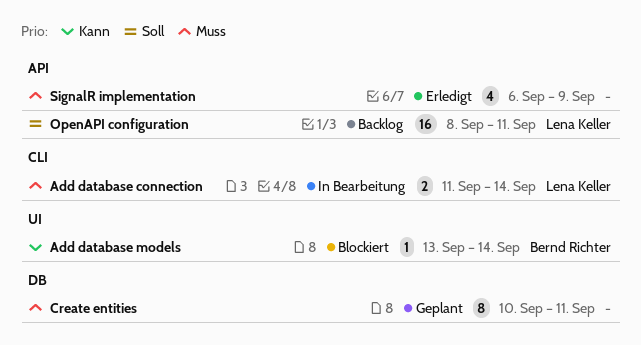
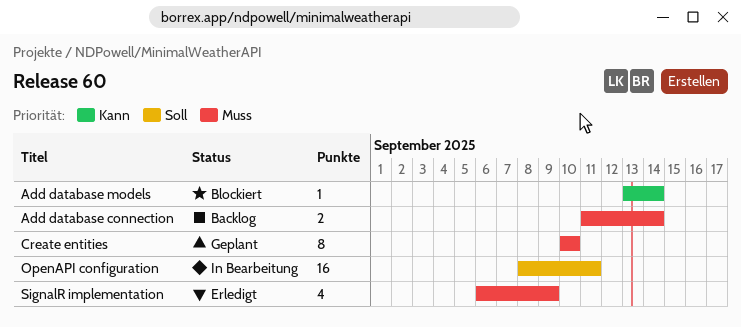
Add database connection, status: In Bearbeitung -> Backlog
Create entities, due: Sep 11 -> Sep 10
OpenAPI configuration, status: Backlog -> In Bearbeitung

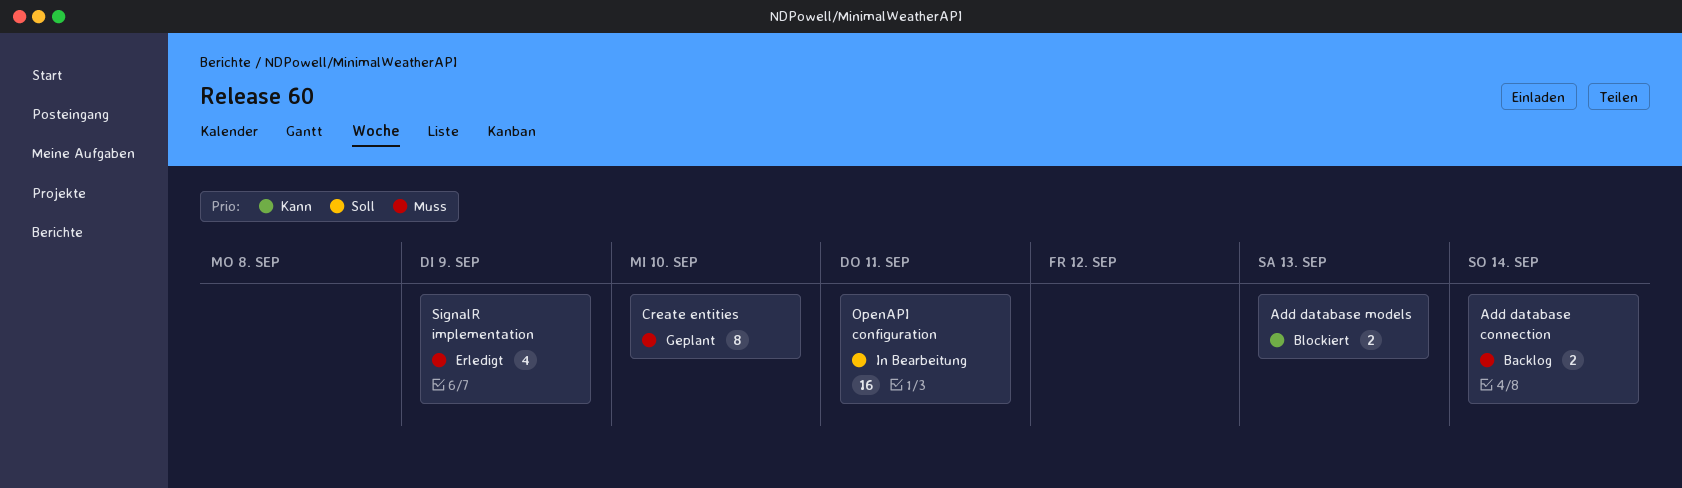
Add database models, estimate: 1 -> 2
Add database models, due: Sep 14 -> Sep 13

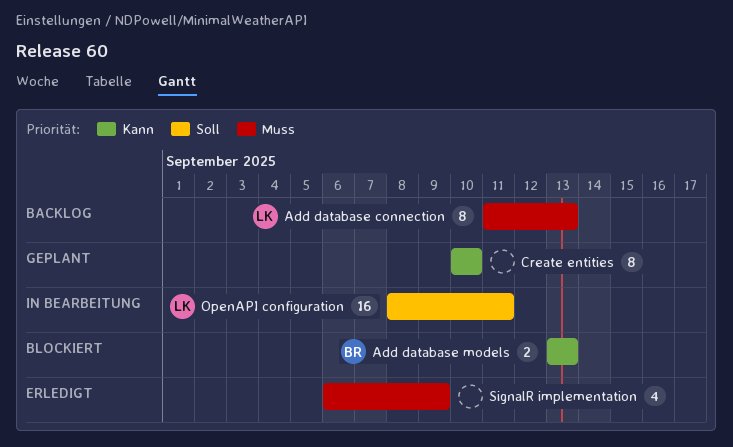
Add database connection, estimate: 2 -> 8
Add database connection, due: Sep 14 -> Sep 13
Create entities, priority: Muss -> Kann

